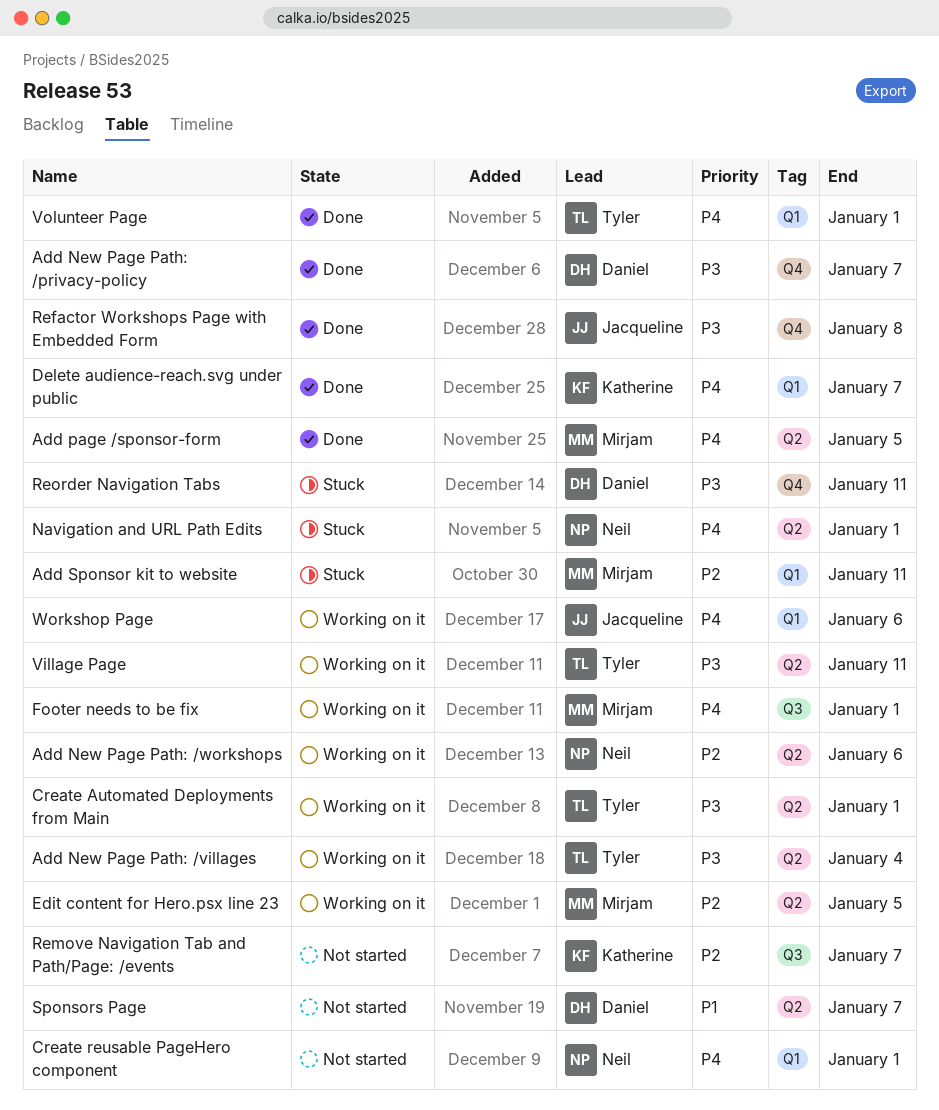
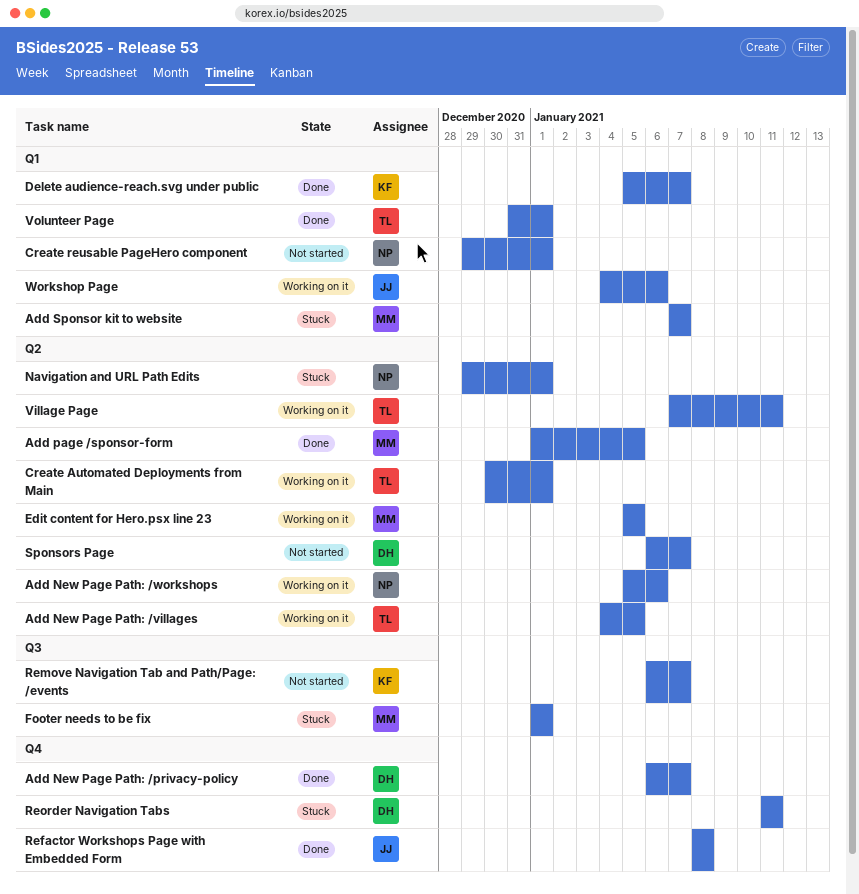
Add New Page Path: /villages, due: Jan 4 -> Jan 5
Add Sponsor kit to website, due: Jan 11 -> Jan 7
Footer needs to be fix, status: Working on it -> Stuck

